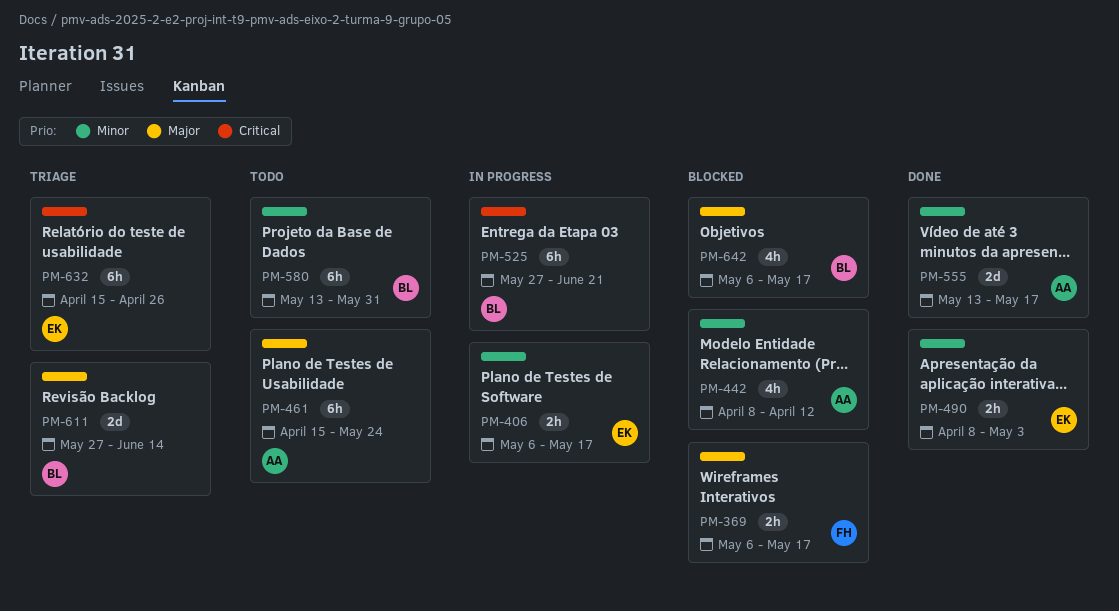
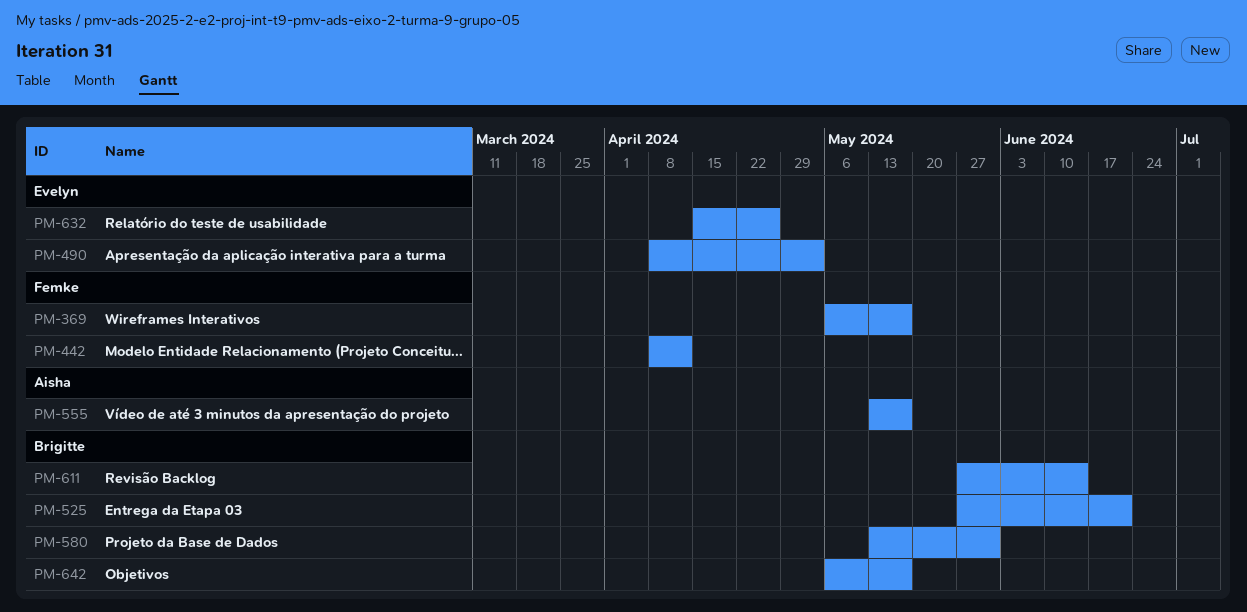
PM-406: present -> none
PM-442, owner: Aisha -> Femke
PM-461: present -> none

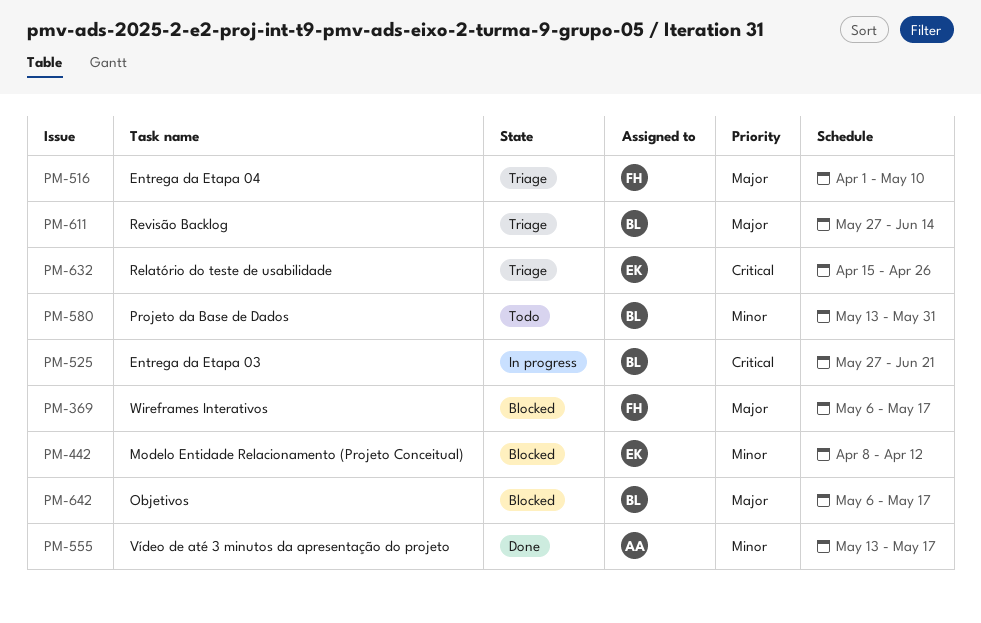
PM-442, owner: Femke -> Evelyn
PM-490: present -> none
PM-516: none -> present

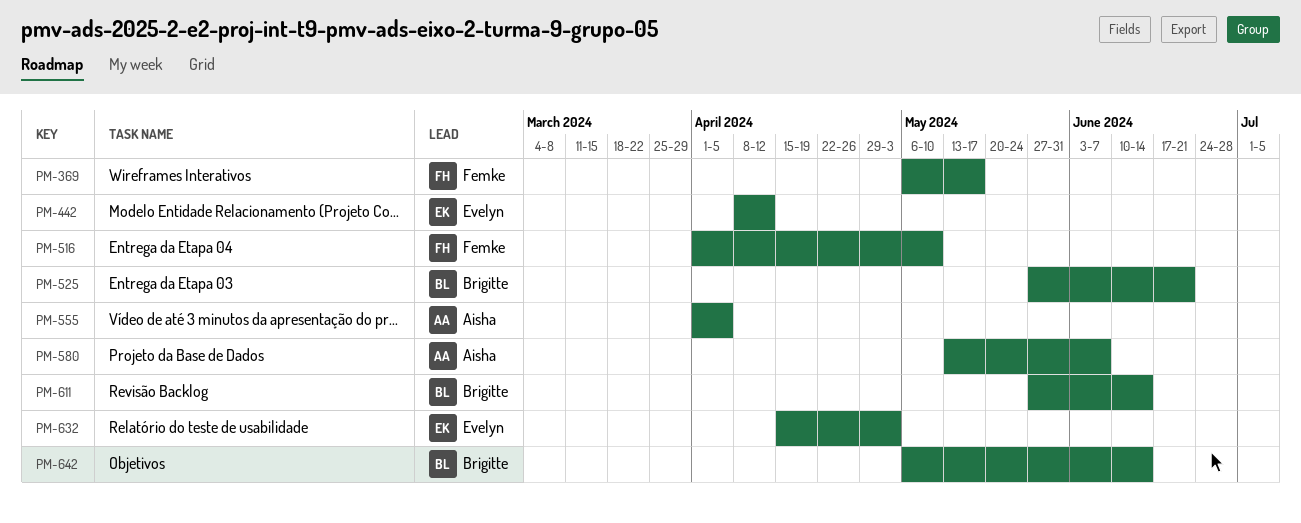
PM-555, start: May 13 -> Apr 1
PM-555, due: May 17 -> Apr 5
PM-580, owner: Brigitte -> Aisha
PM-580, due: May 31 -> Jun 7
PM-632, due: Apr 26 -> May 3
PM-642, due: May 17 -> Jun 14

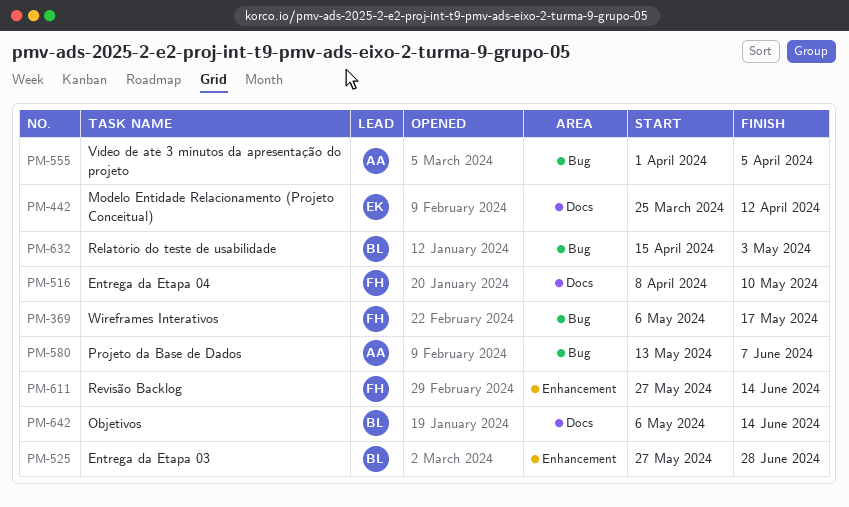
PM-442, start: Apr 8 -> Mar 25
PM-516, start: Apr 1 -> Apr 8
PM-525, due: Jun 21 -> Jun 28
PM-611, owner: Brigitte -> Femke
PM-632, owner: Evelyn -> Brigitte

